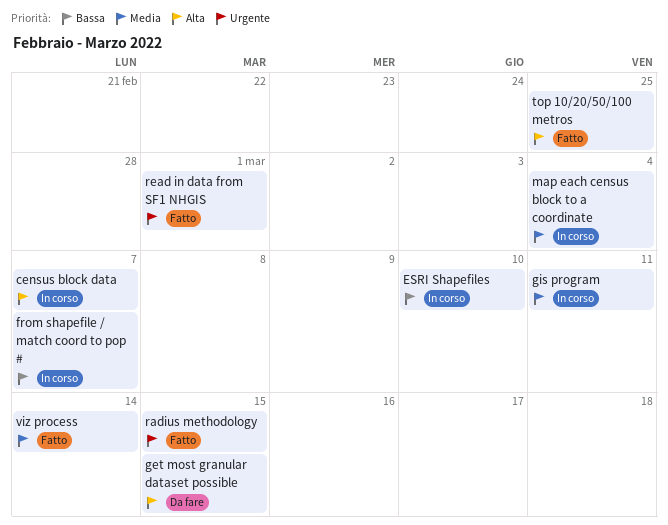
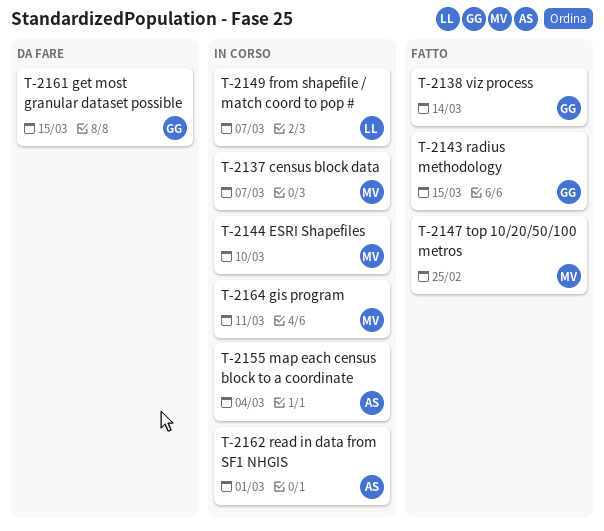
read in data from SF1 NHGIS, status: Fatto -> In corso

